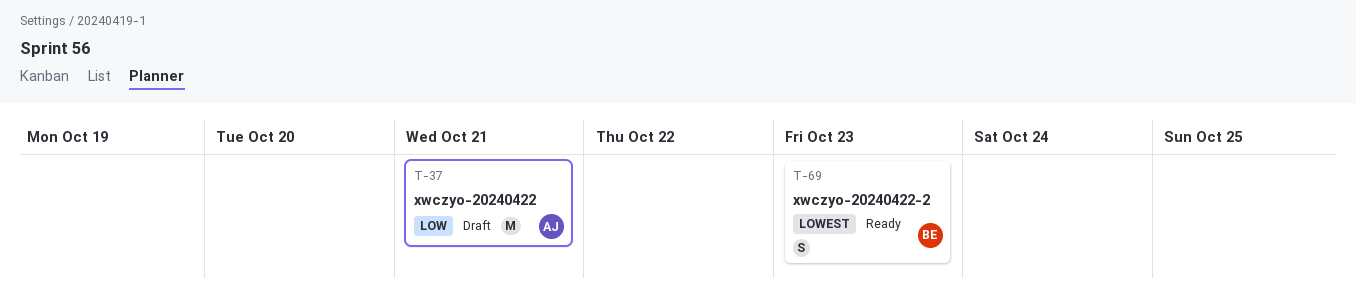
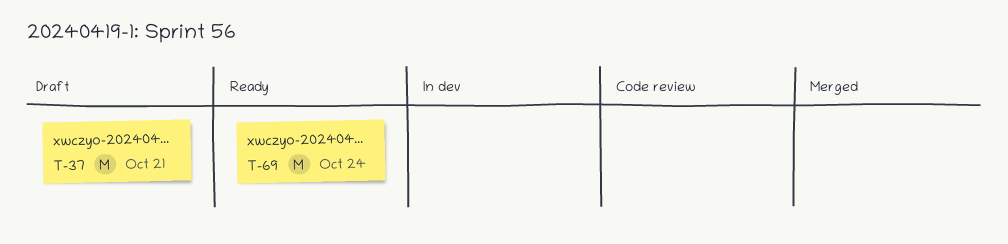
T-69, estimate: S -> M
T-69, due: Oct 23 -> Oct 24

